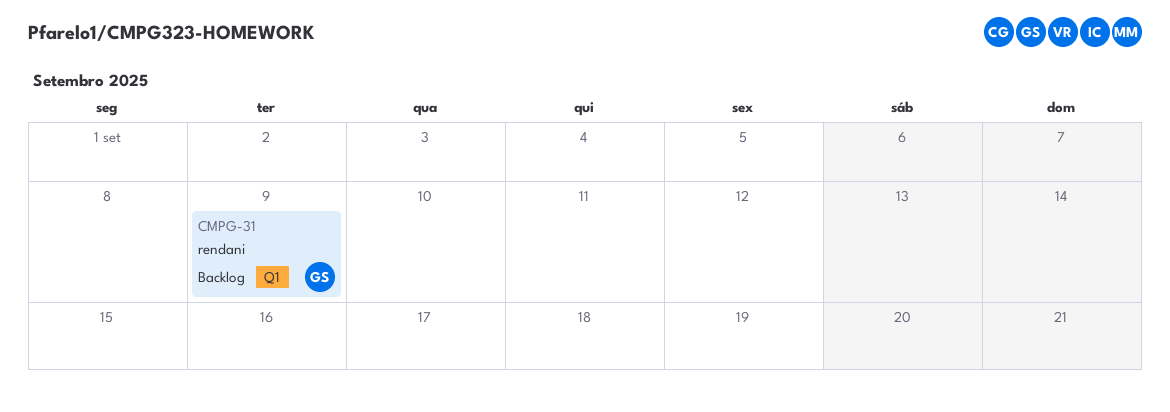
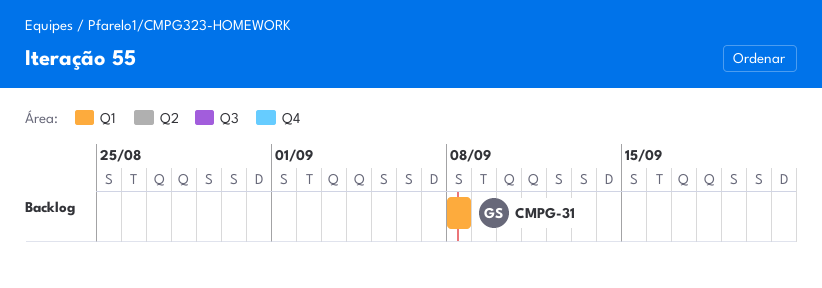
CMPG-31, due: Sep 9 -> Sep 8

